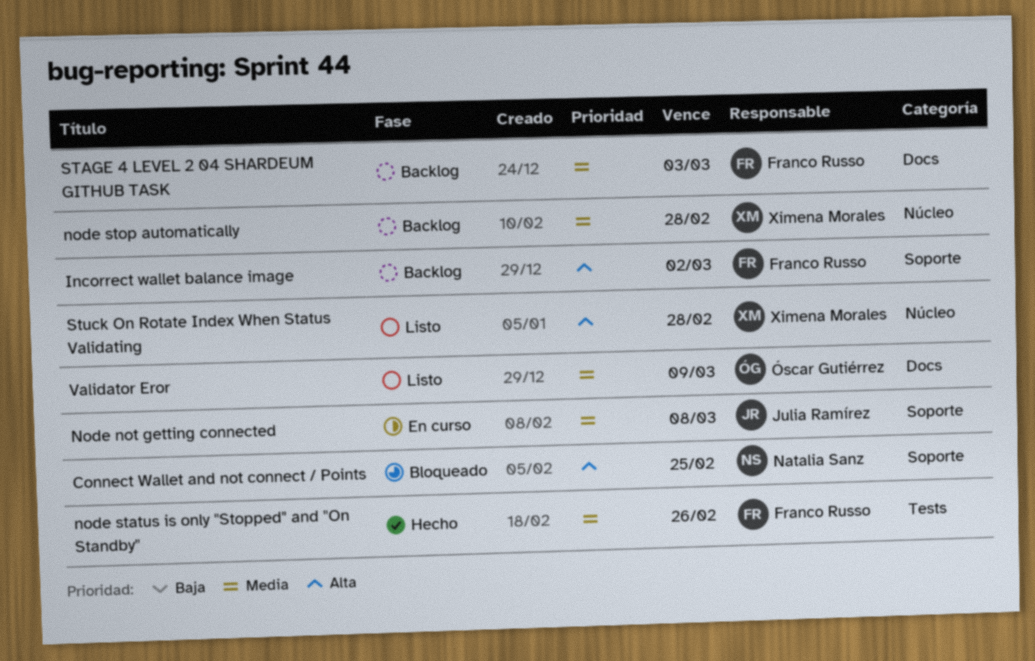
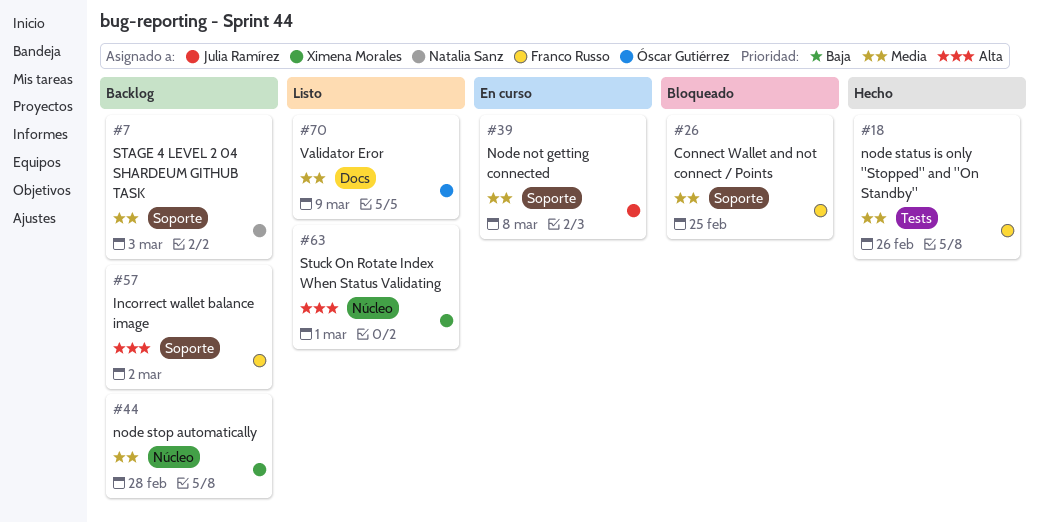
Connect Wallet and not connect / Points, owner: Natalia Sanz -> Franco Russo
Connect Wallet and not connect / Points, priority: Alta -> Media
STAGE 4 LEVEL 2 04 SHARDEUM GITHUB TASK, owner: Franco Russo -> Natalia Sanz
STAGE 4 LEVEL 2 04 SHARDEUM GITHUB TASK, label: Docs -> Soporte
Stuck On Rotate Index When Status Validating, due: Feb 28 -> Mar 1

